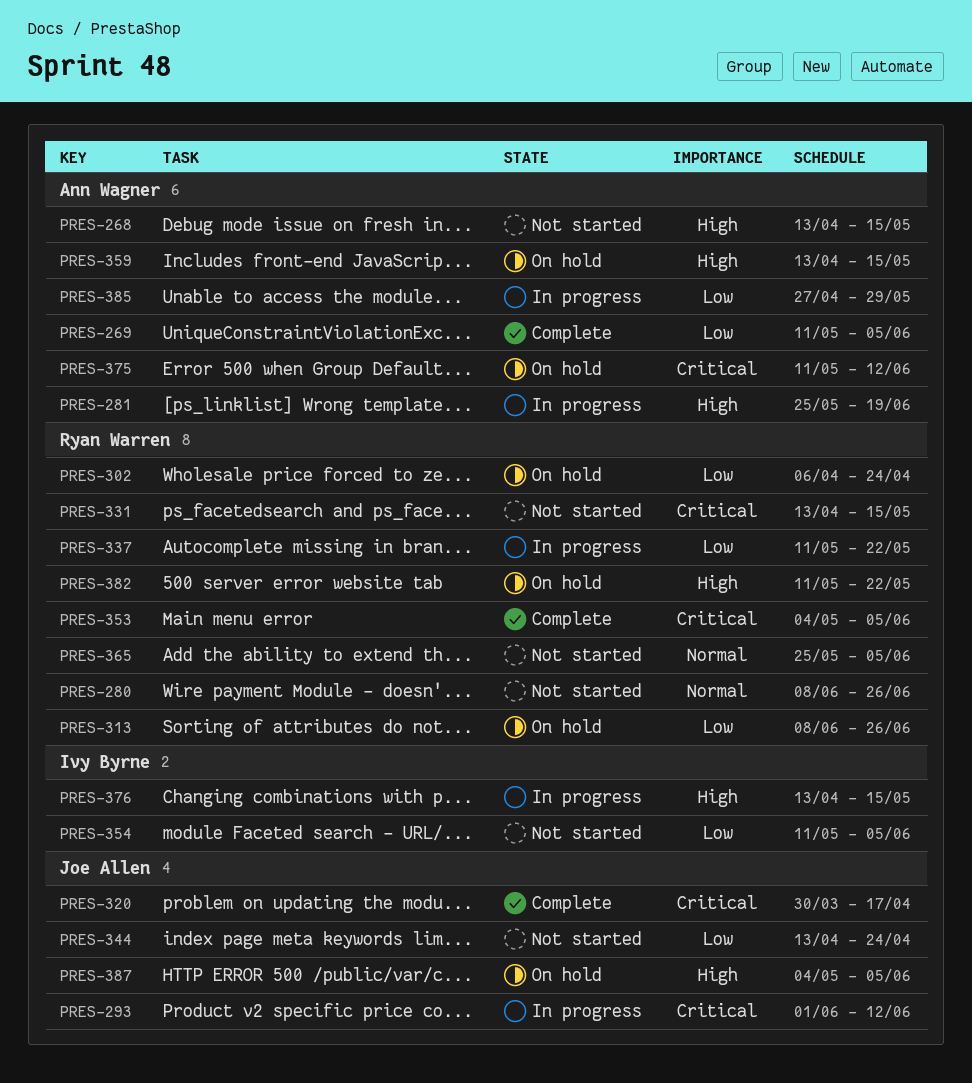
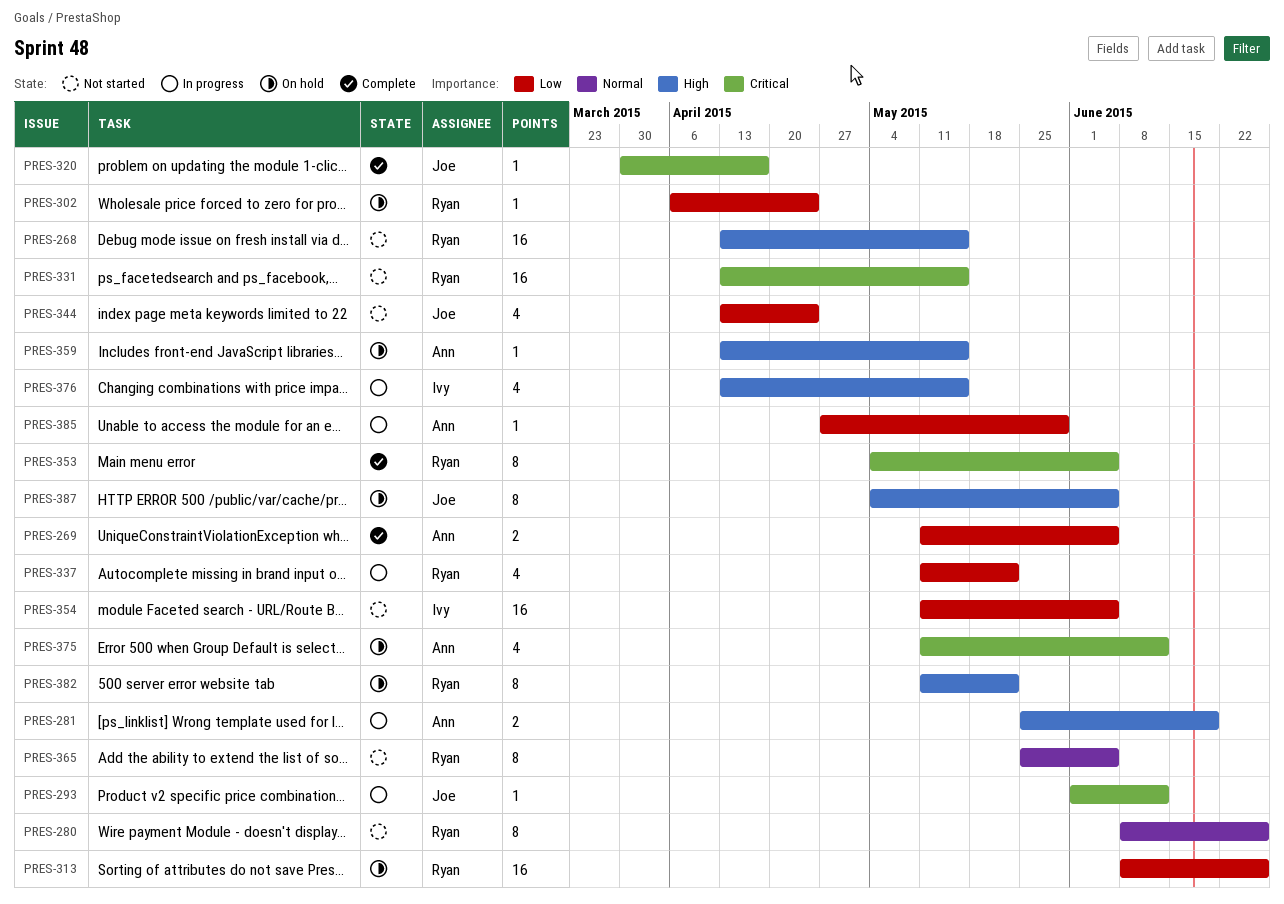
PRES-268, owner: Ann Wagner -> Ryan Warren

